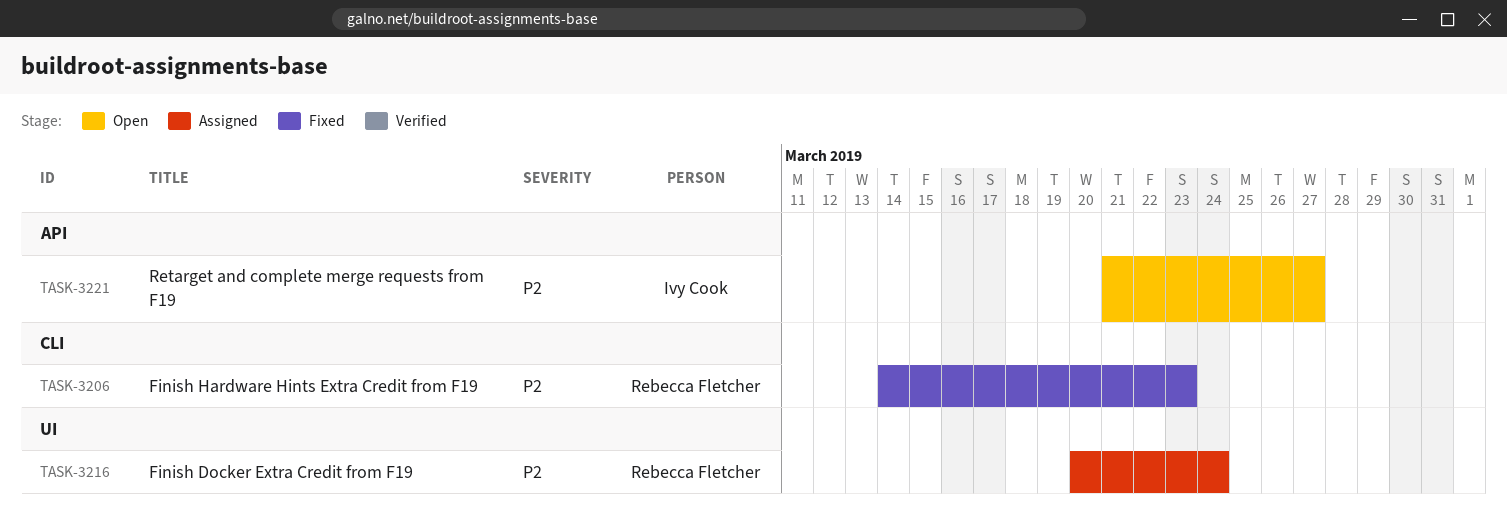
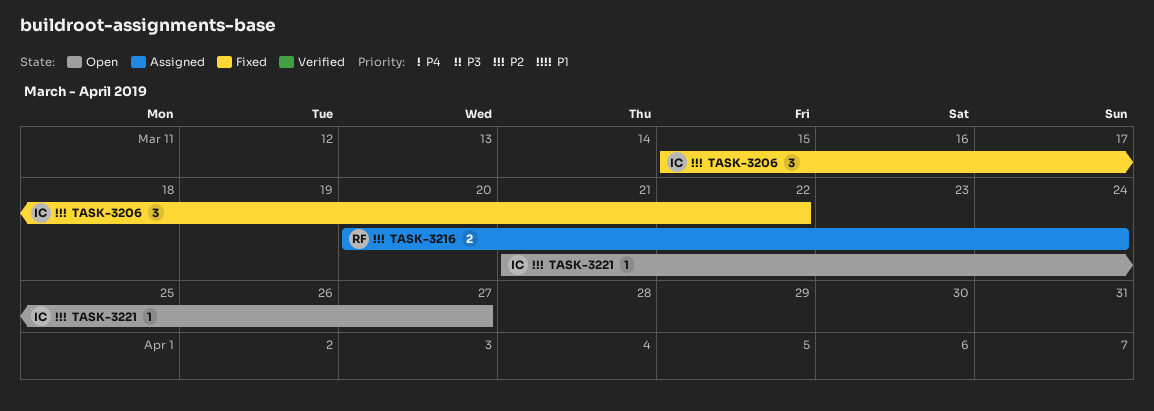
TASK-3206, owner: Rebecca Fletcher -> Ivy Cook
TASK-3206, start: Mar 14 -> Mar 15
TASK-3206, due: Mar 23 -> Mar 22

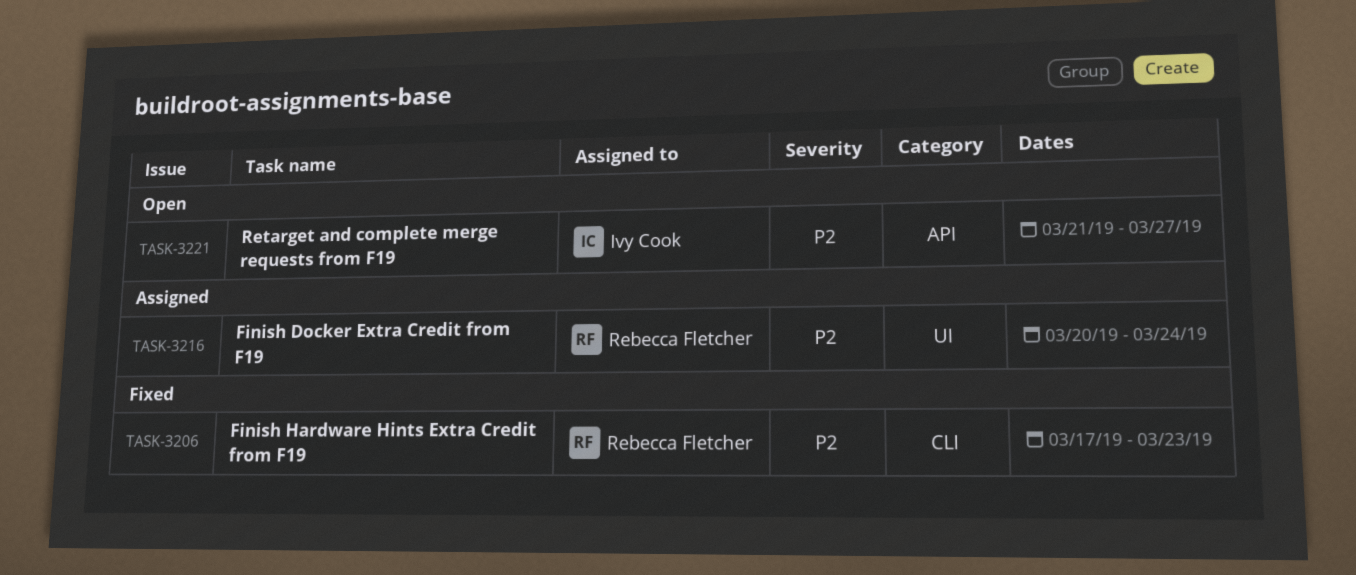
TASK-3206, owner: Ivy Cook -> Rebecca Fletcher
TASK-3206, start: Mar 15 -> Mar 17
TASK-3206, due: Mar 22 -> Mar 23

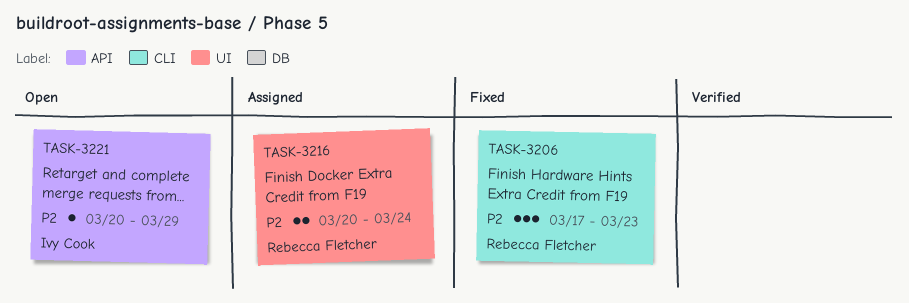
TASK-3221, start: Mar 21 -> Mar 20
TASK-3221, due: Mar 27 -> Mar 29

